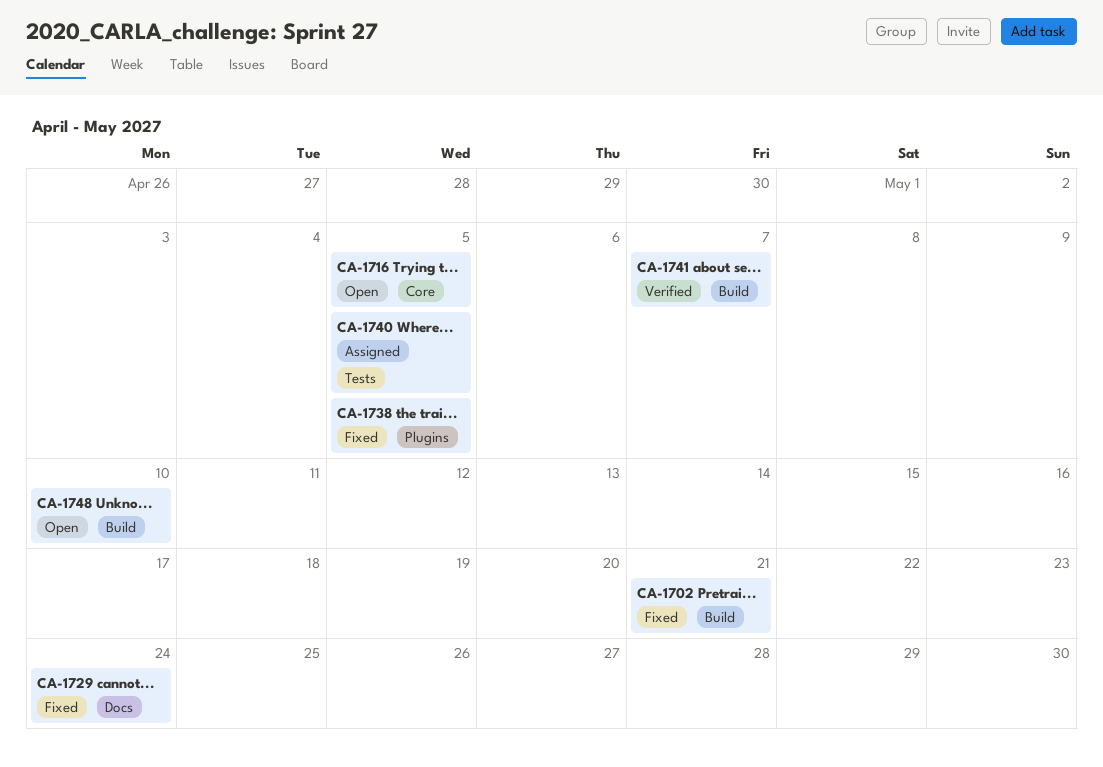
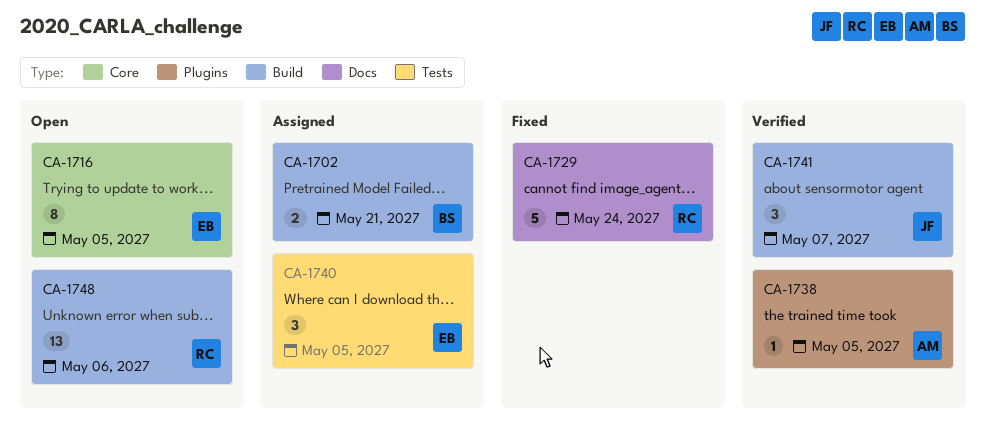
CA-1702, status: Fixed -> Assigned
CA-1738, status: Fixed -> Verified
CA-1748, due: May 10 -> May 6

